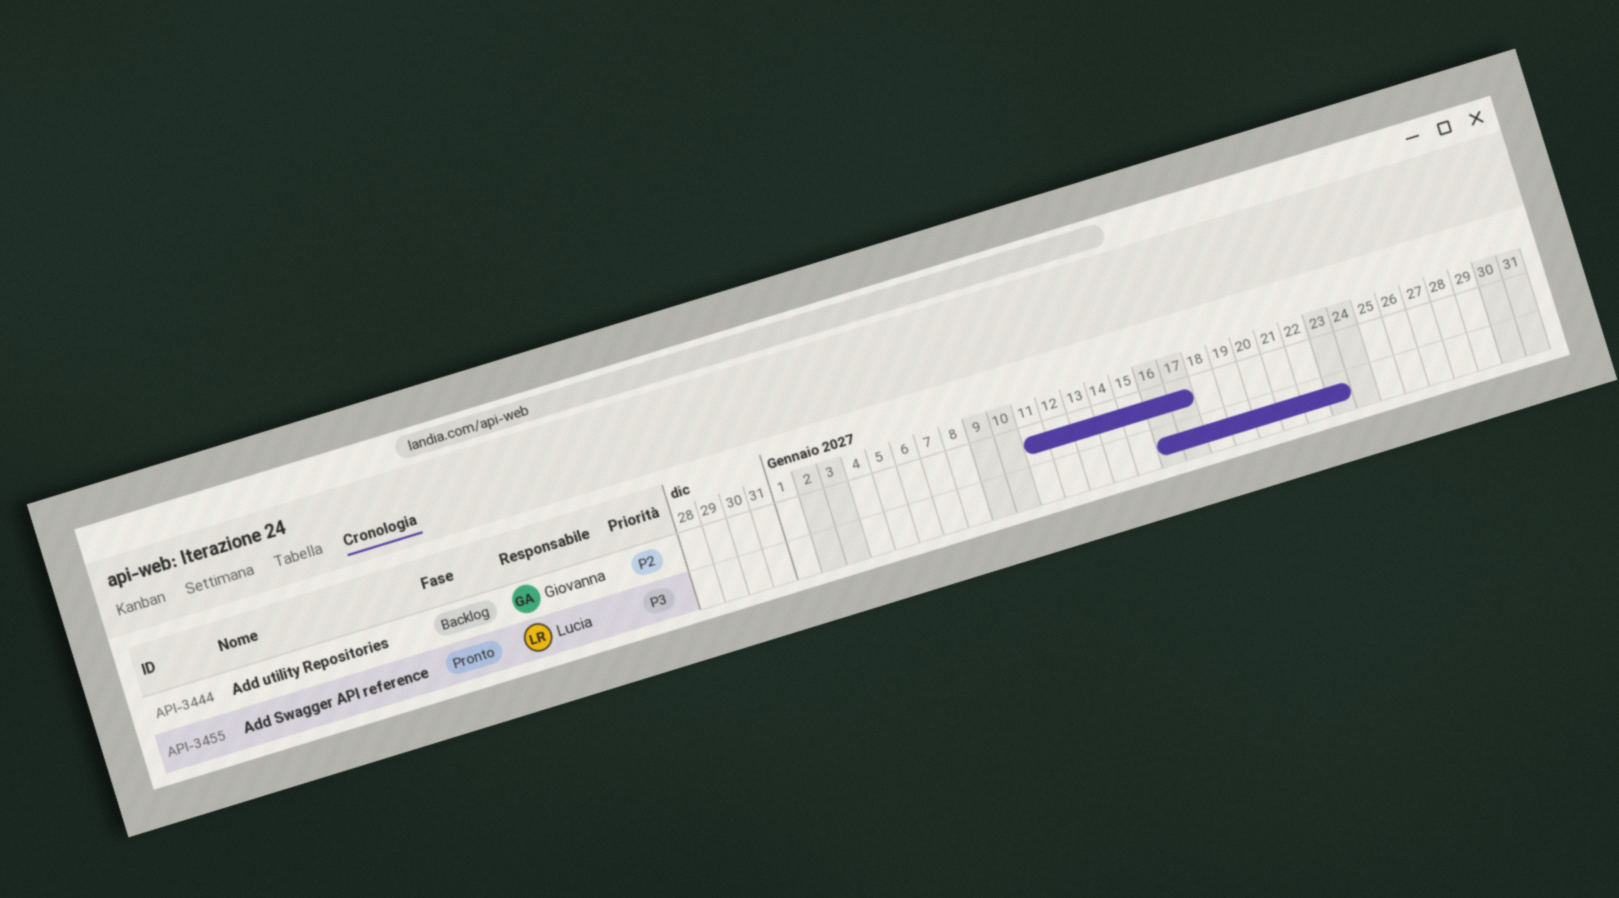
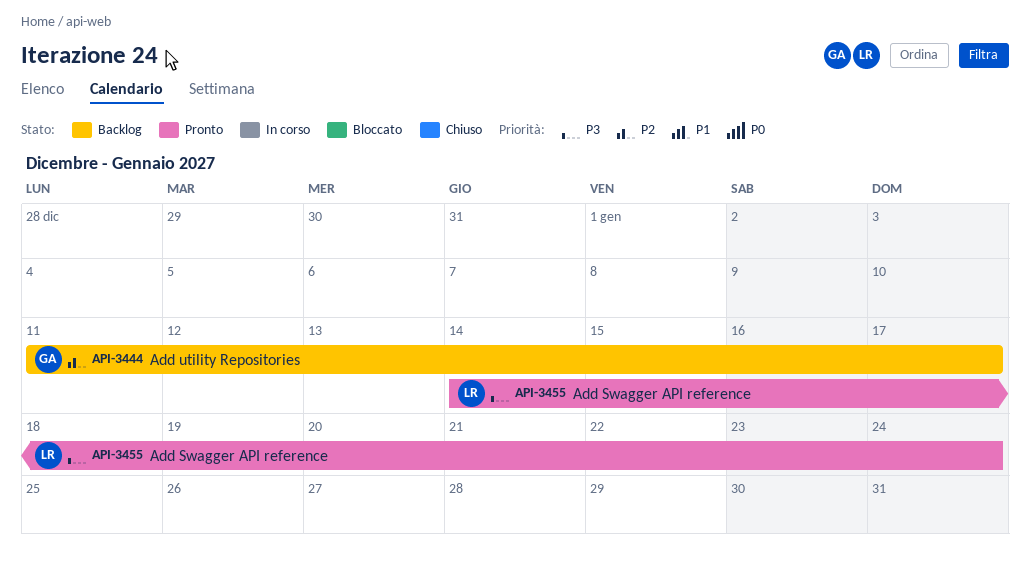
API-3455, start: Jan 16 -> Jan 14
API-3455, due: Jan 23 -> Jan 24

